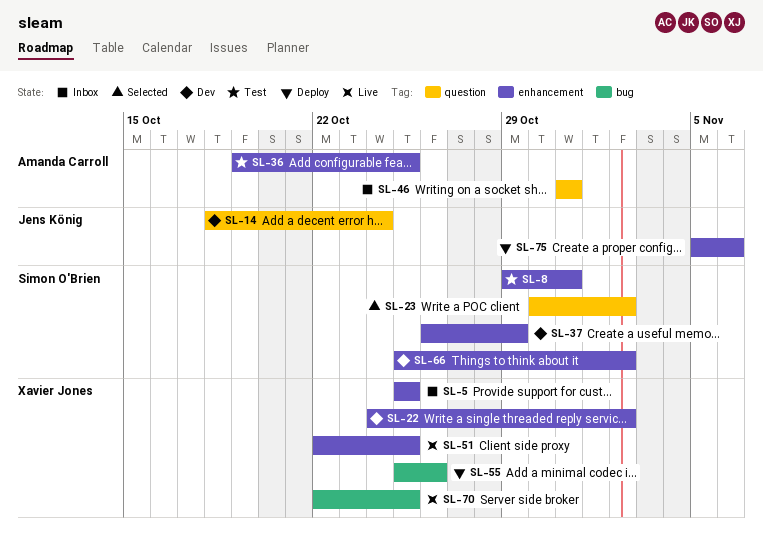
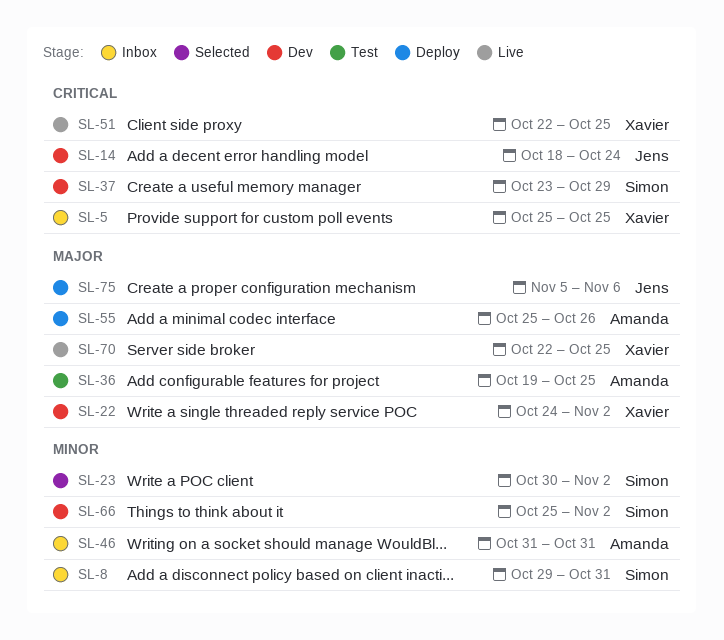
SL-8, status: Test -> Inbox
SL-37, start: Oct 26 -> Oct 23
SL-55, owner: Xavier Jones -> Amanda Carroll

